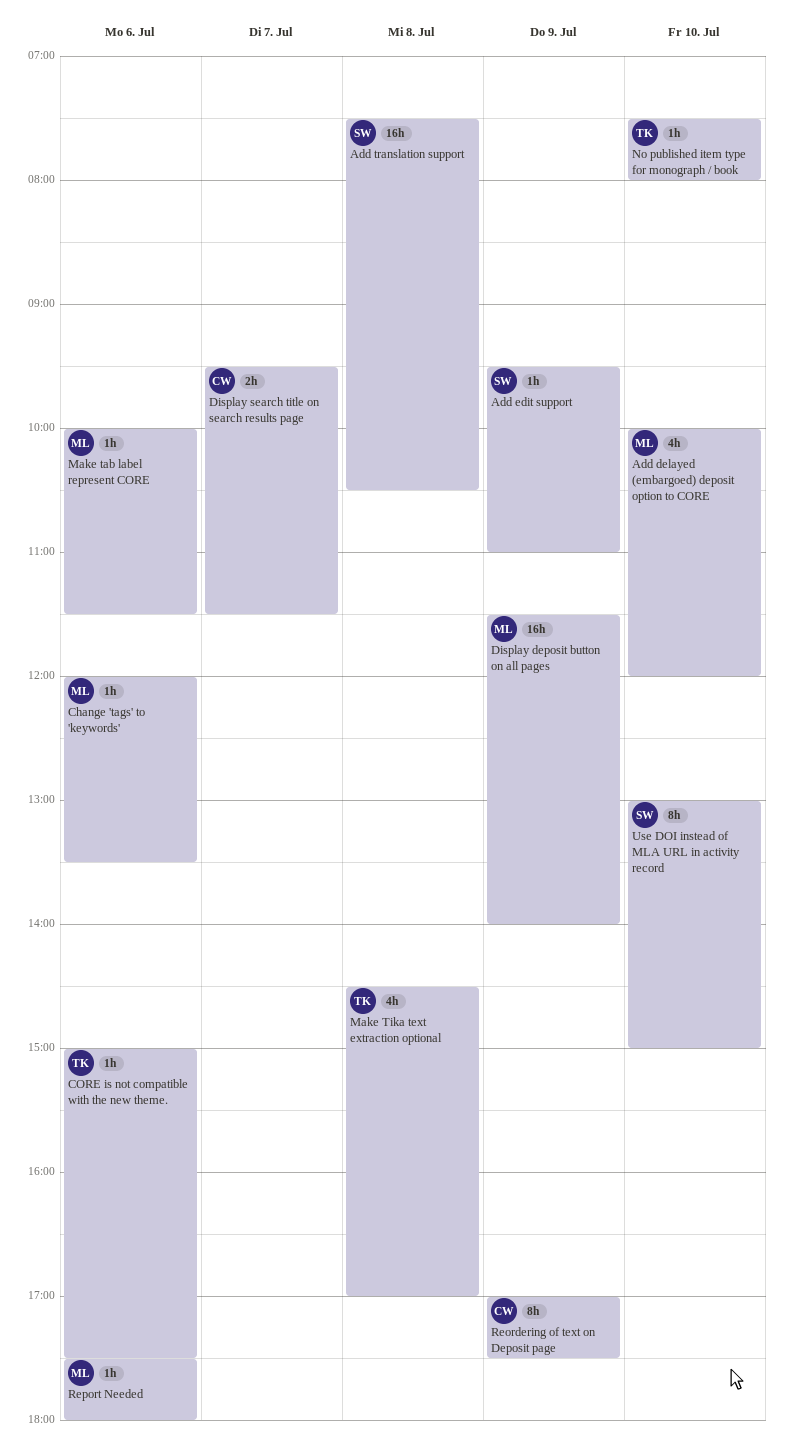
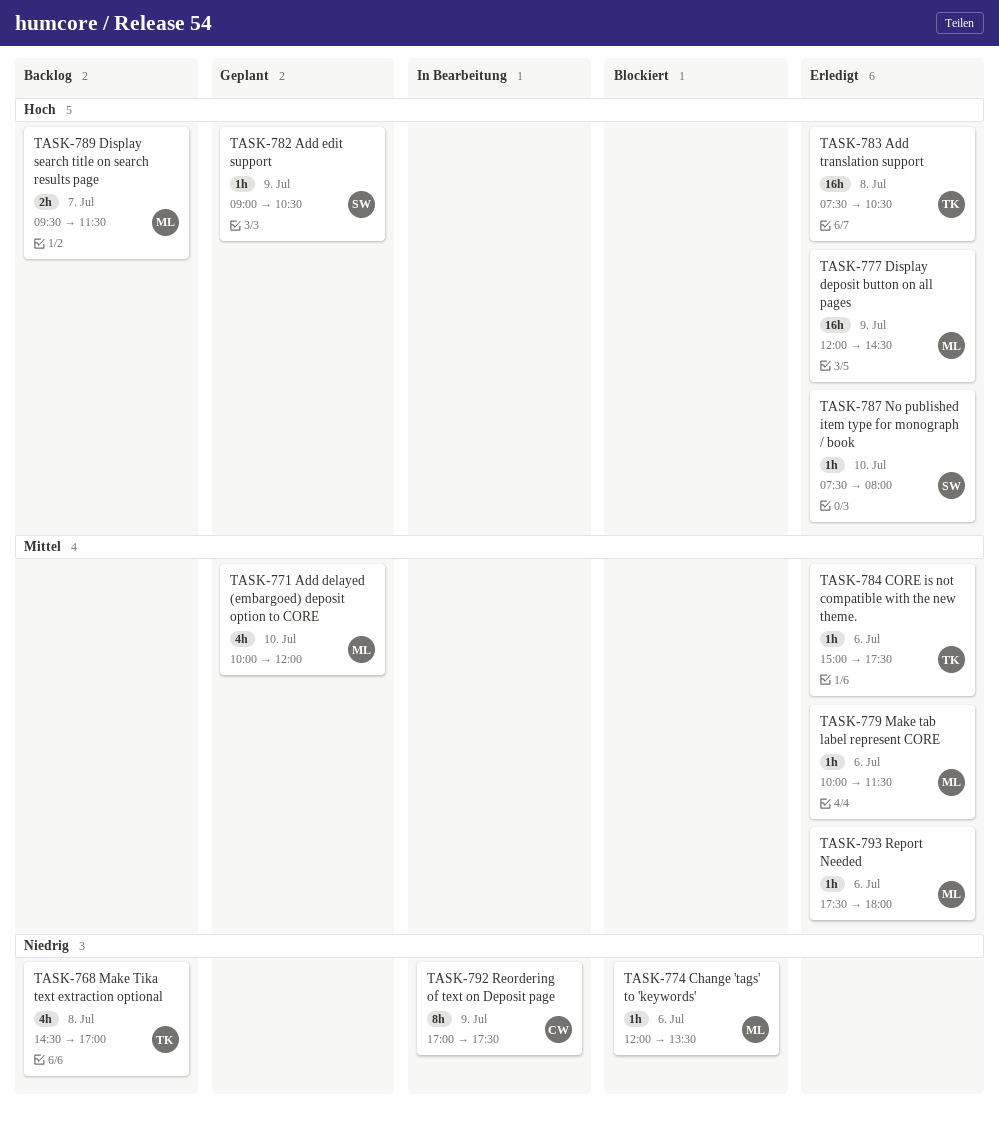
Add edit support, begins: 09:30 -> 09:00
Add edit support, ends: 11:00 -> 10:30
Add translation support, owner: SW -> TK
Display deposit button on all pages, begins: 11:30 -> 12:00
Display deposit button on all pages, ends: 14:00 -> 14:30
Display search title on search results page, owner: CW -> ML
No published item type for monograph / book, owner: TK -> SW
Use DOI instead of MLA URL in activity record: present -> none

